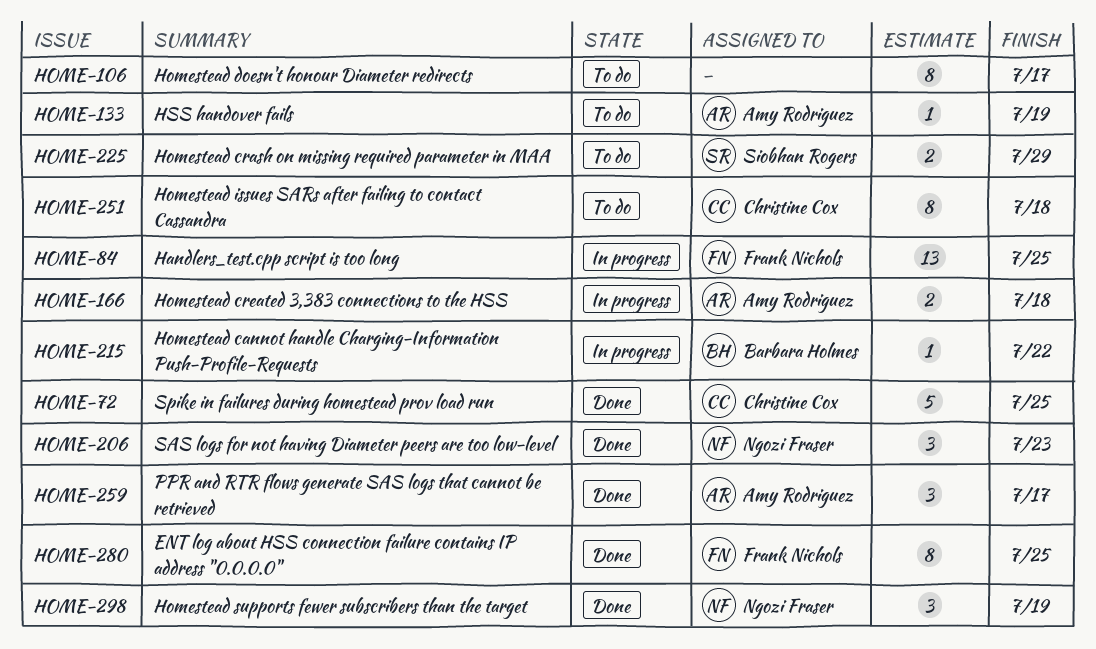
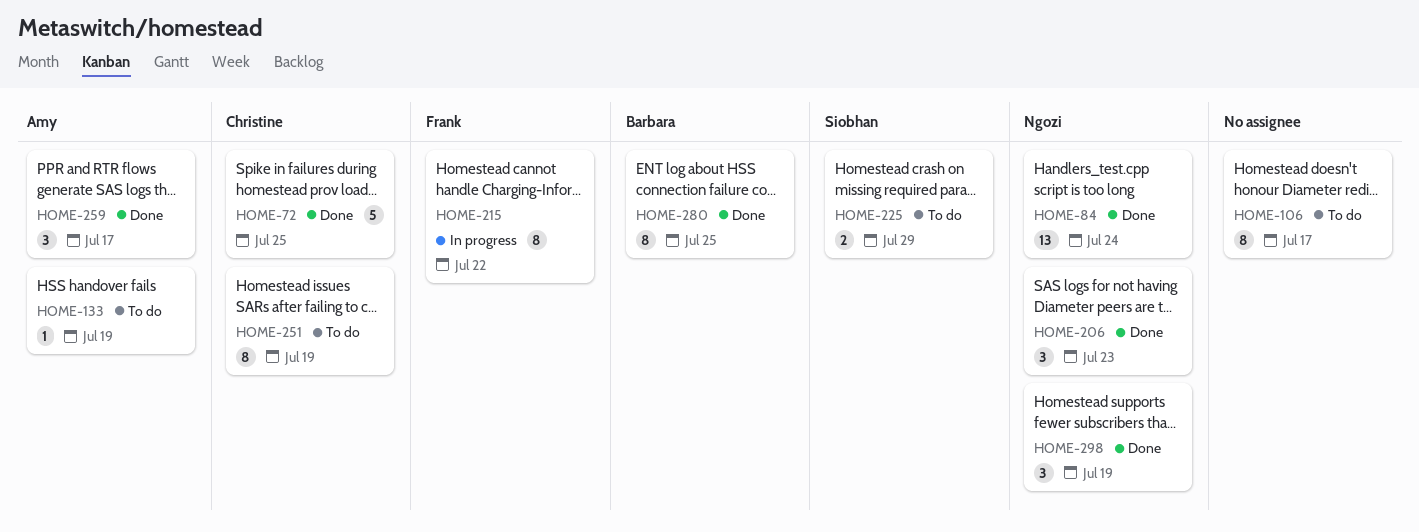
HOME-84, status: In progress -> Done
HOME-84, owner: Frank Nichols -> Ngozi Fraser
HOME-84, due: Jul 25 -> Jul 24
HOME-166: present -> none
HOME-215, owner: Barbara Holmes -> Frank Nichols
HOME-215, estimate: 1 -> 8
HOME-251, due: Jul 18 -> Jul 19
HOME-280, owner: Frank Nichols -> Barbara Holmes

